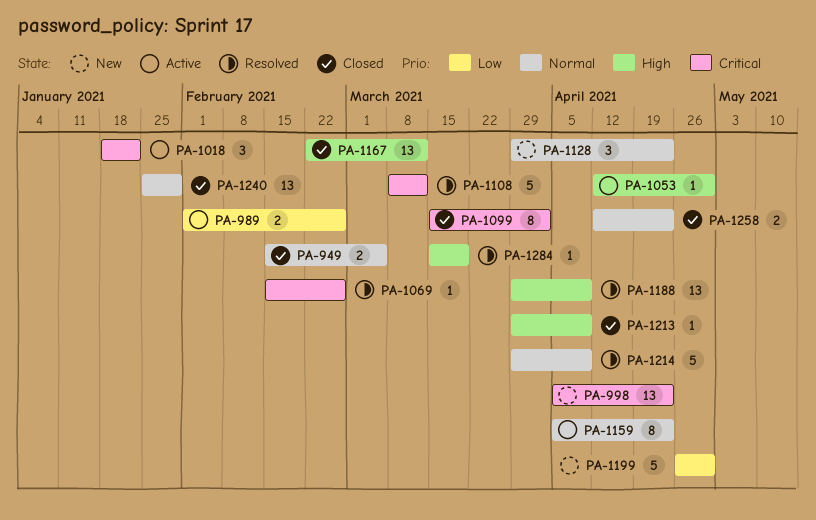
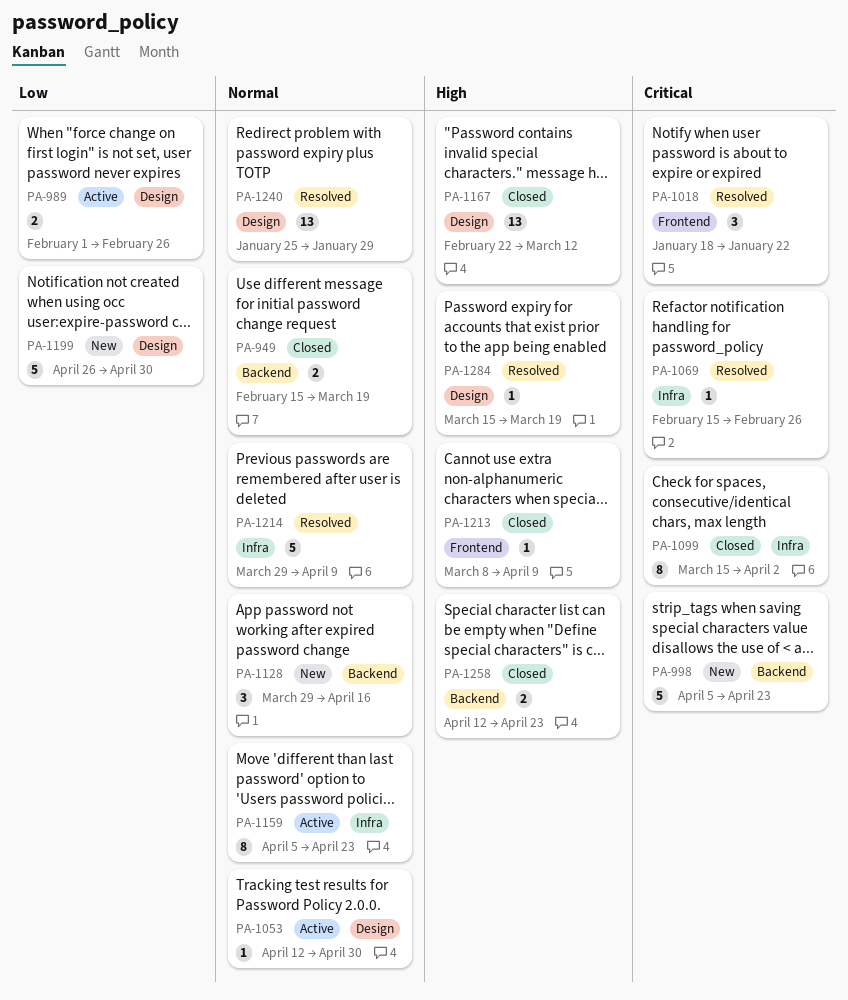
PA-949, due: Mar 5 -> Mar 19
PA-998, estimate: 13 -> 5
PA-1018, status: Active -> Resolved
PA-1053, priority: High -> Normal
PA-1108: present -> none
PA-1128, due: Apr 23 -> Apr 16
PA-1188: present -> none
PA-1213, start: Mar 29 -> Mar 8
PA-1240, status: Closed -> Resolved
PA-1258, priority: Normal -> High

